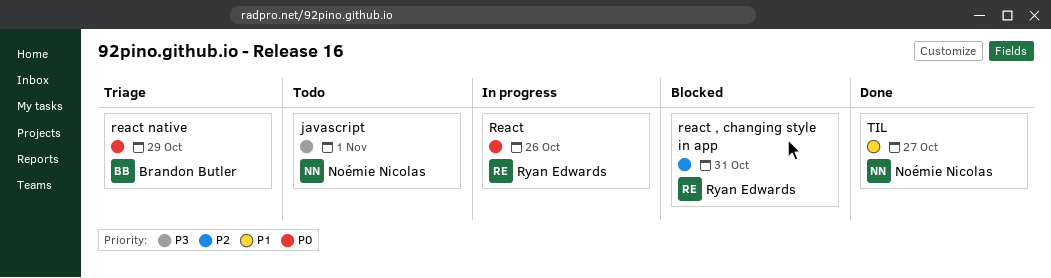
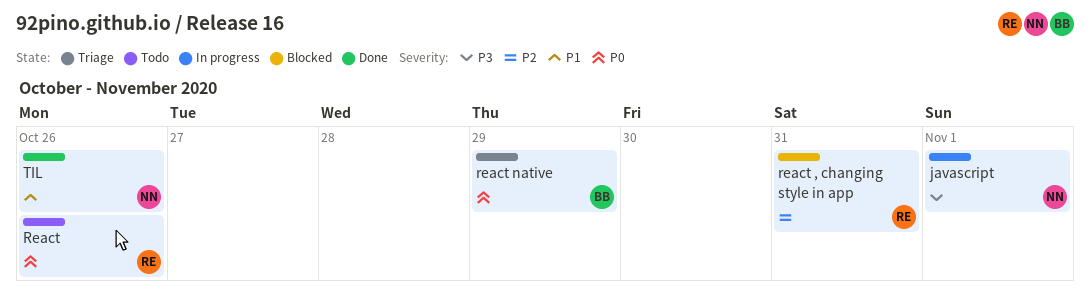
javascript, status: Todo -> In progress
React, status: In progress -> Todo
TIL, due: Oct 27 -> Oct 26

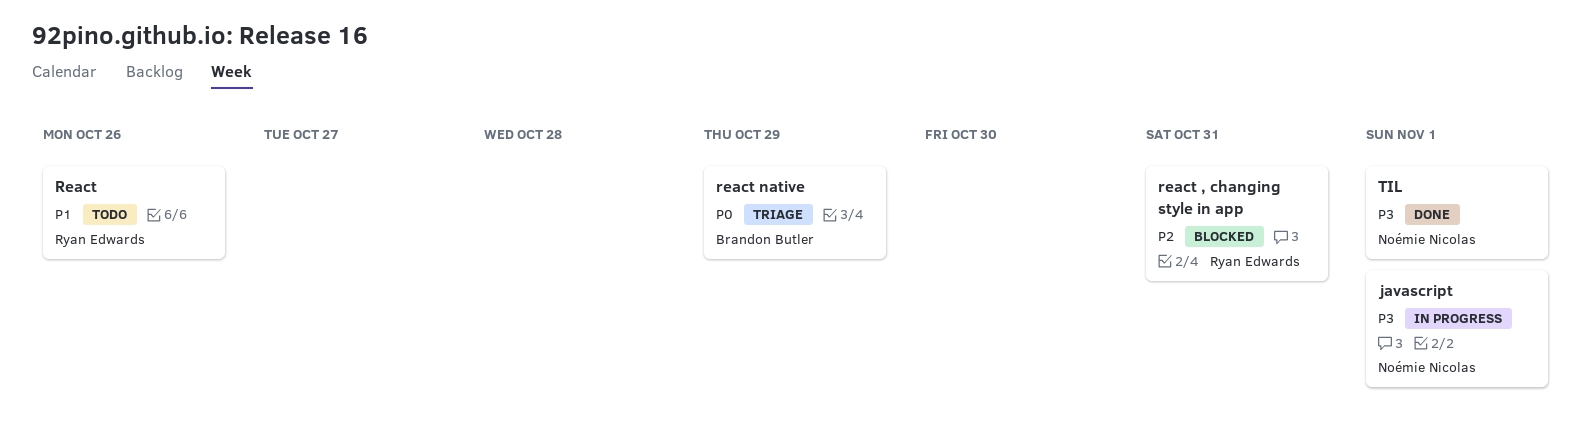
React, priority: P0 -> P1
TIL, priority: P1 -> P3
TIL, due: Oct 26 -> Nov 1

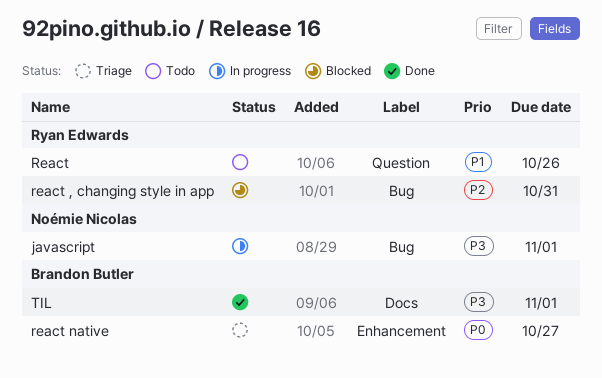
react native, due: Oct 29 -> Oct 27
TIL, owner: Noémie Nicolas -> Brandon Butler

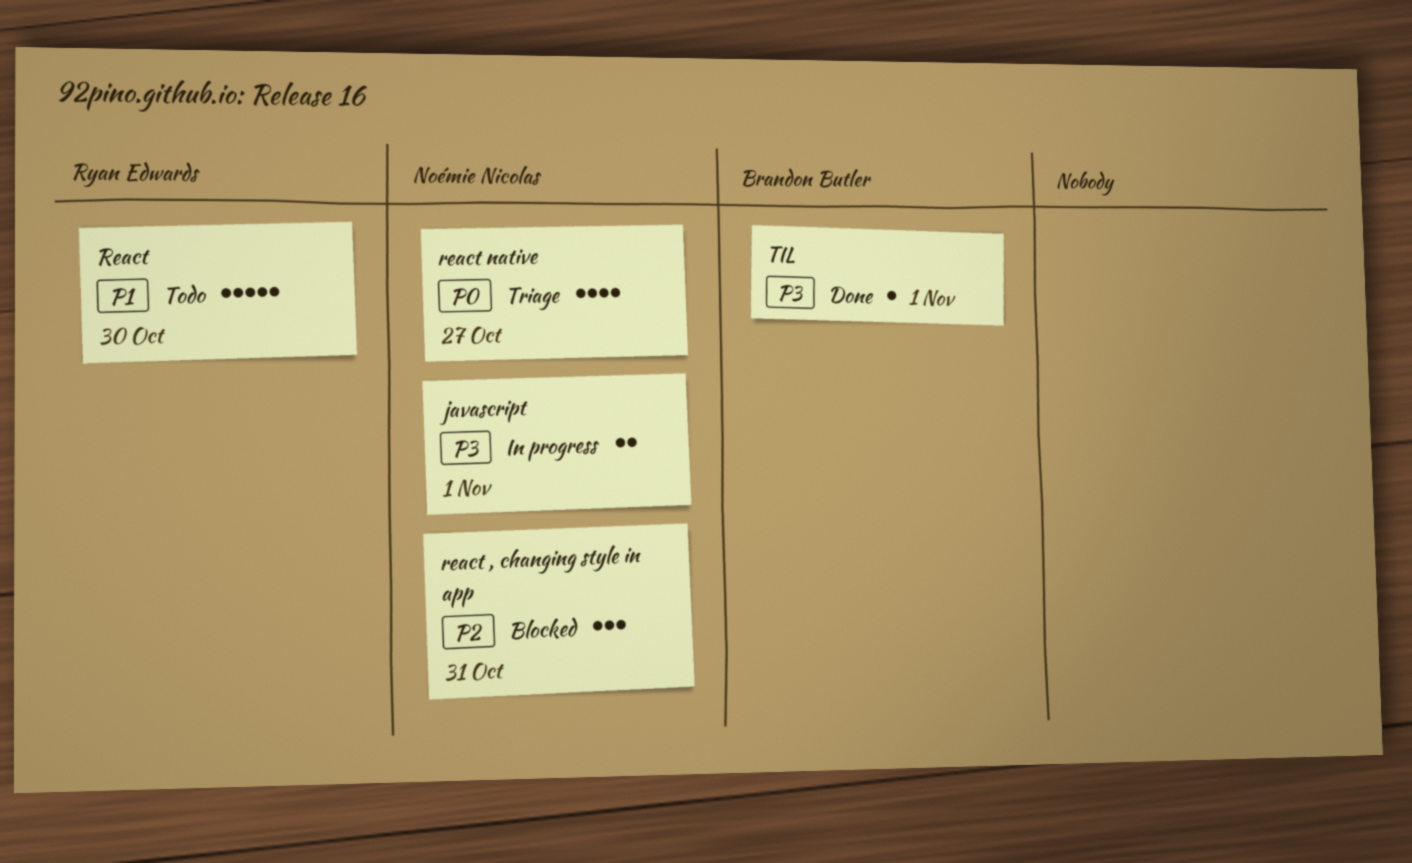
React, due: Oct 26 -> Oct 30
react , changing style in app, owner: Ryan Edwards -> Noémie Nicolas
react native, owner: Brandon Butler -> Noémie Nicolas

